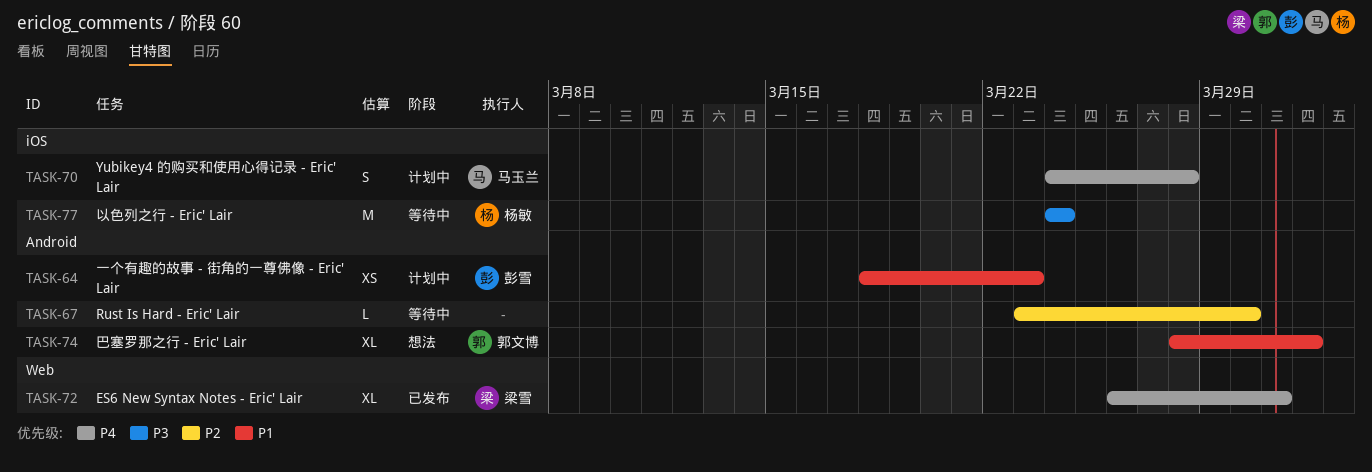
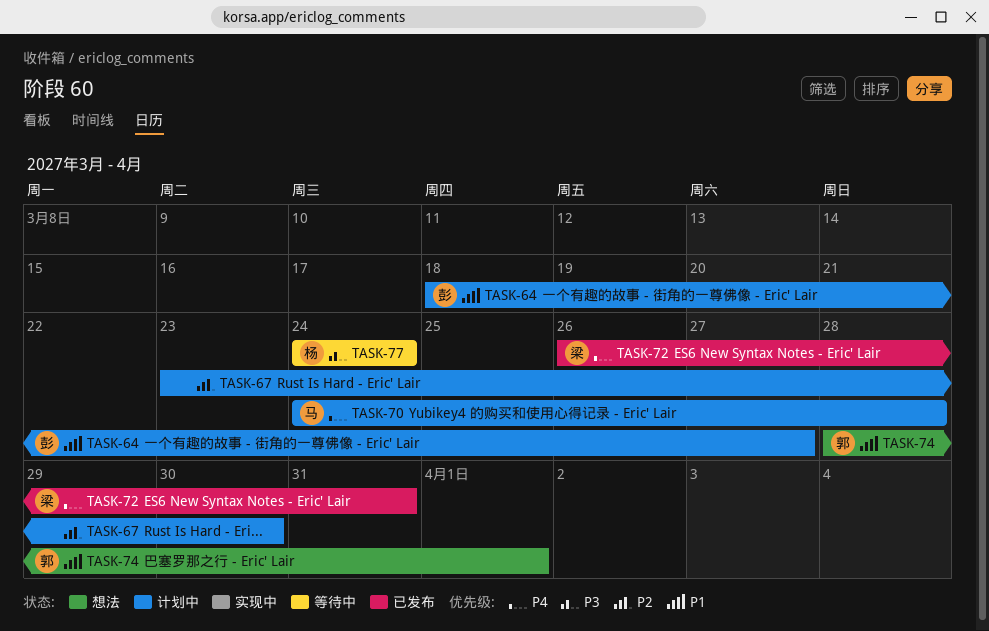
TASK-64, due: Mar 23 -> Mar 27
TASK-67, status: 等待中 -> 计划中

